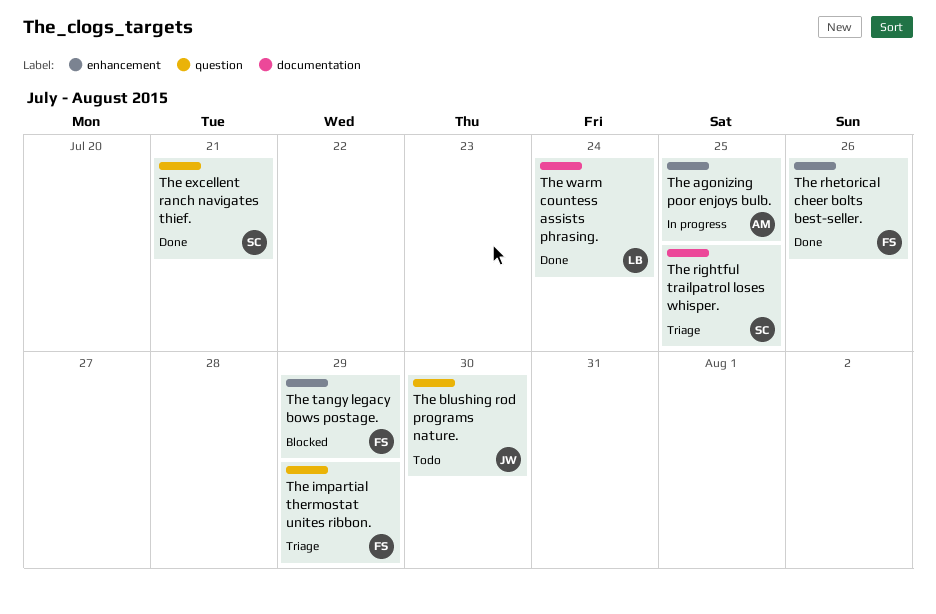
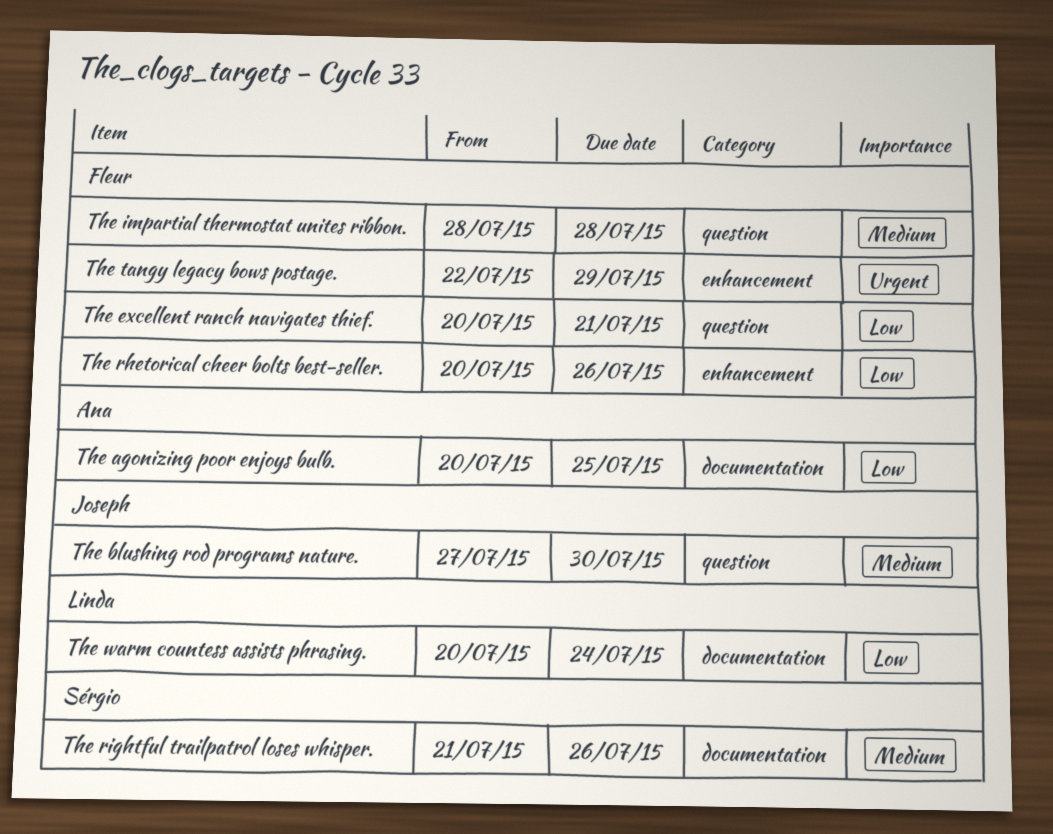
The agonizing poor enjoys bulb., label: enhancement -> documentation
The excellent ranch navigates thief., owner: Sérgio -> Fleur
The impartial thermostat unites ribbon., due: Jul 29 -> Jul 28
The rightful trailpatrol loses whisper., due: Jul 25 -> Jul 26

